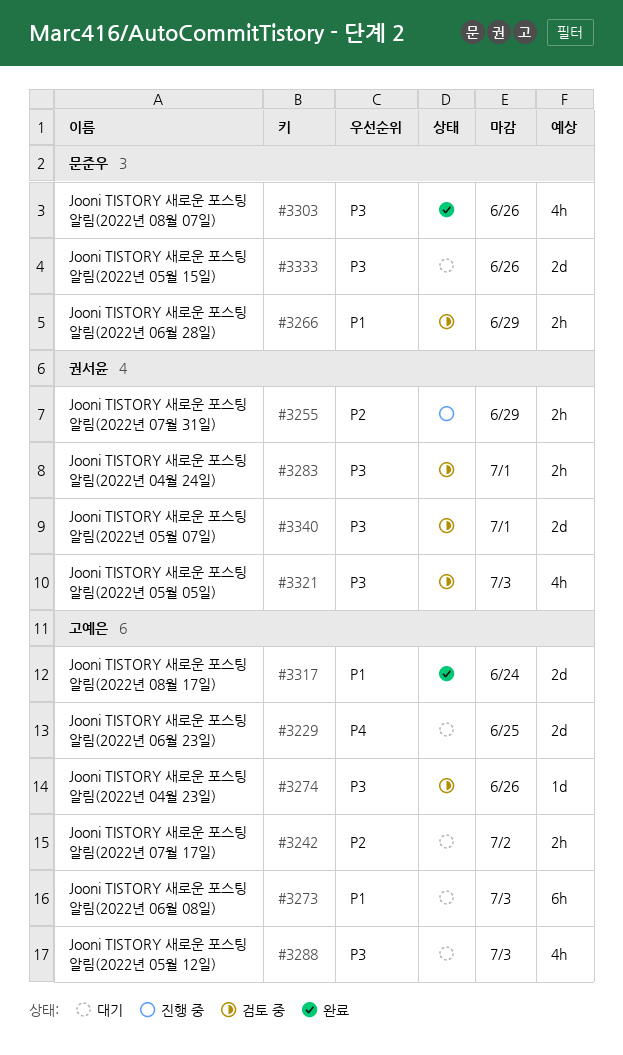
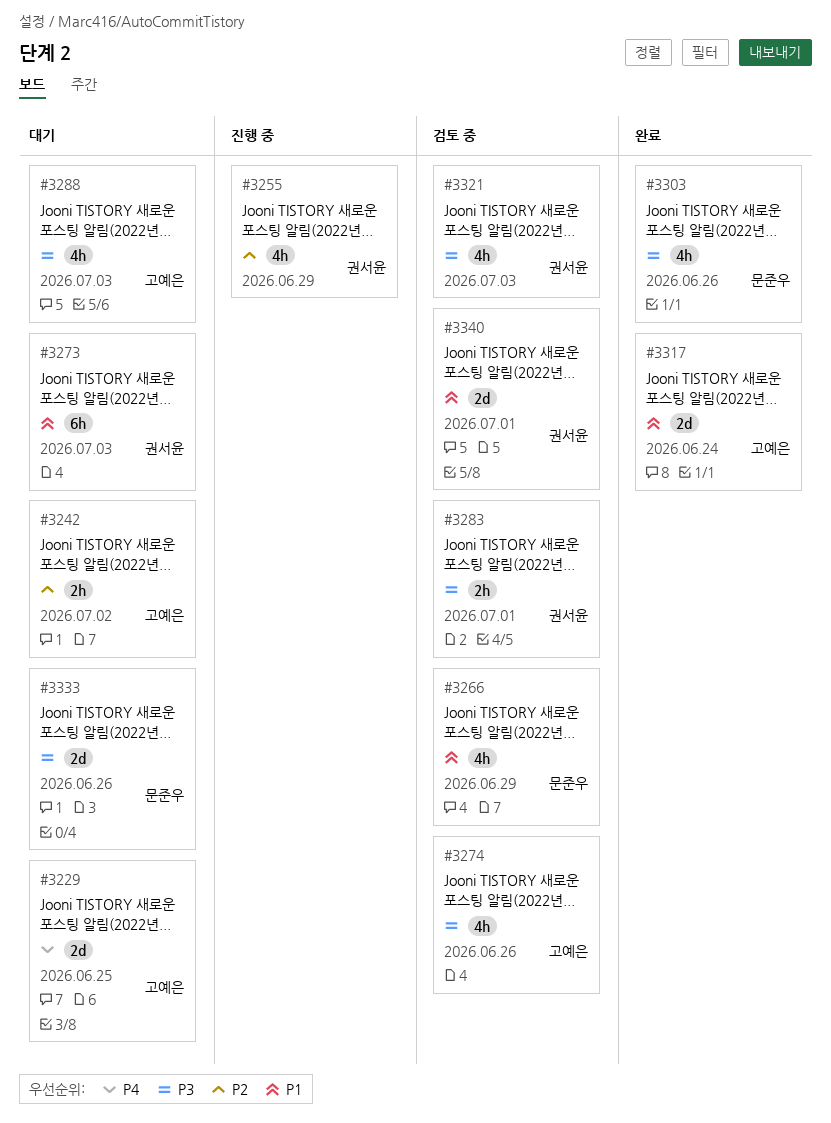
#3255, estimate: 2h -> 4h
#3266, estimate: 2h -> 4h
#3273, owner: 고예은 -> 권서윤
#3274, estimate: 1d -> 4h
#3340, priority: P3 -> P1

